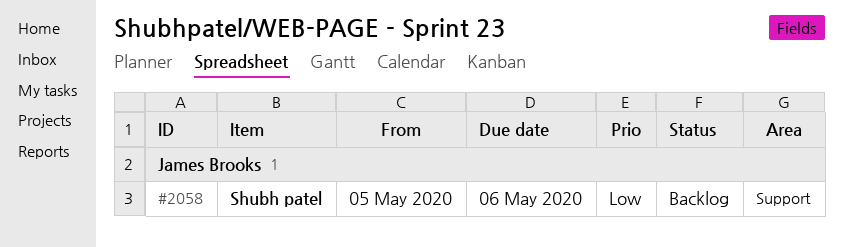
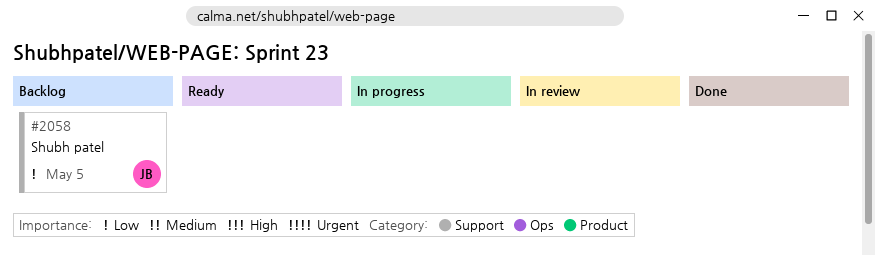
#2058, due: May 6 -> May 5

